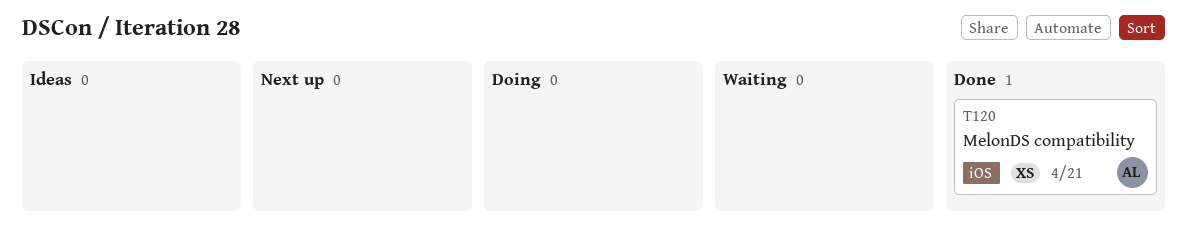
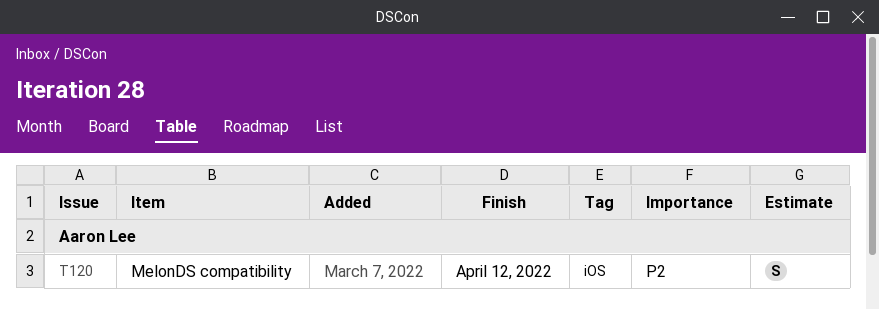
T120, estimate: XS -> S
T120, due: Apr 21 -> Apr 12

